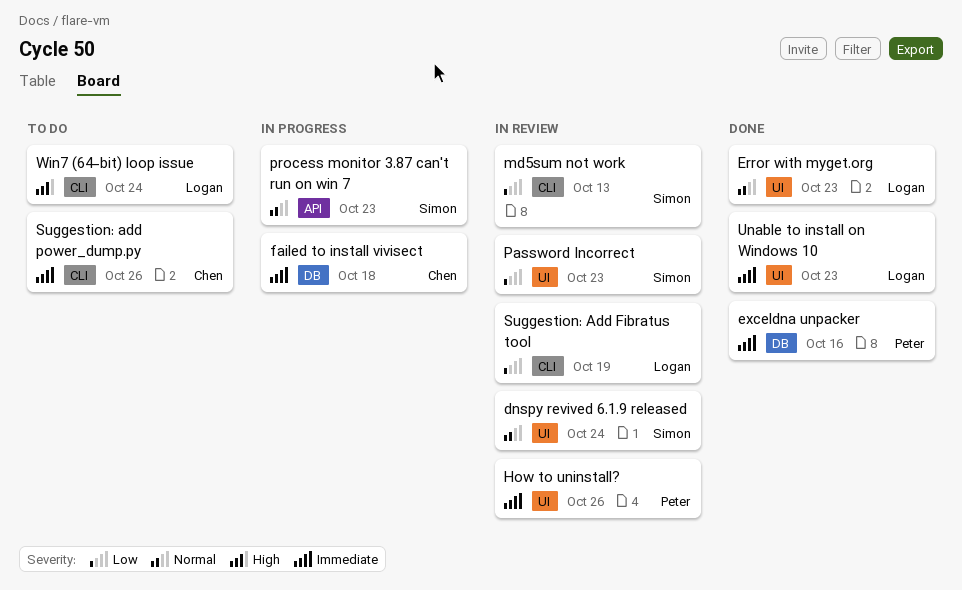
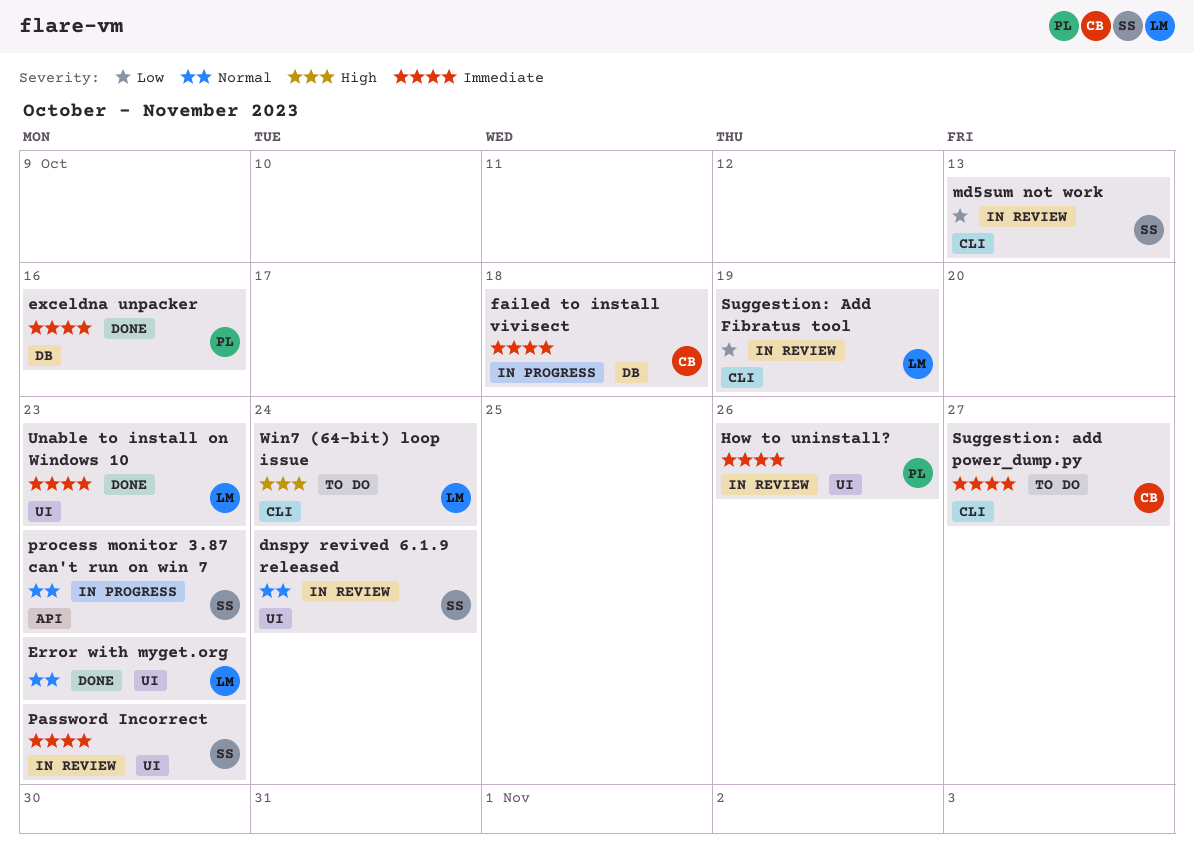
Password Incorrect, priority: Low -> Immediate
Suggestion: add power_dump.py, due: Oct 26 -> Oct 27

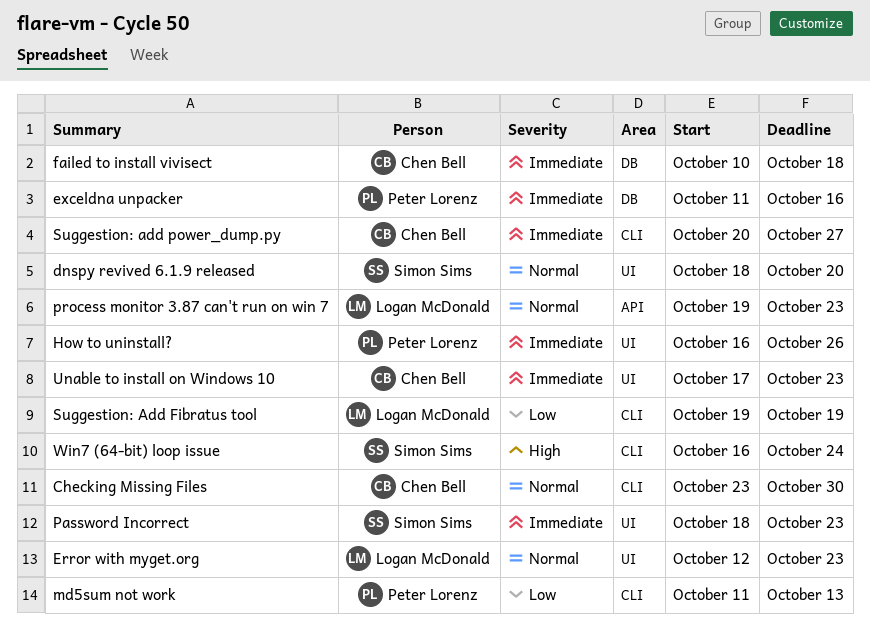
Checking Missing Files: none -> present
dnspy revived 6.1.9 released, due: Oct 24 -> Oct 20
md5sum not work, owner: Simon Sims -> Peter Lorenz
process monitor 3.87 can't run on win 7, owner: Simon Sims -> Logan McDonald
Unable to install on Windows 10, owner: Logan McDonald -> Chen Bell
Win7 (64-bit) loop issue, owner: Logan McDonald -> Simon Sims

